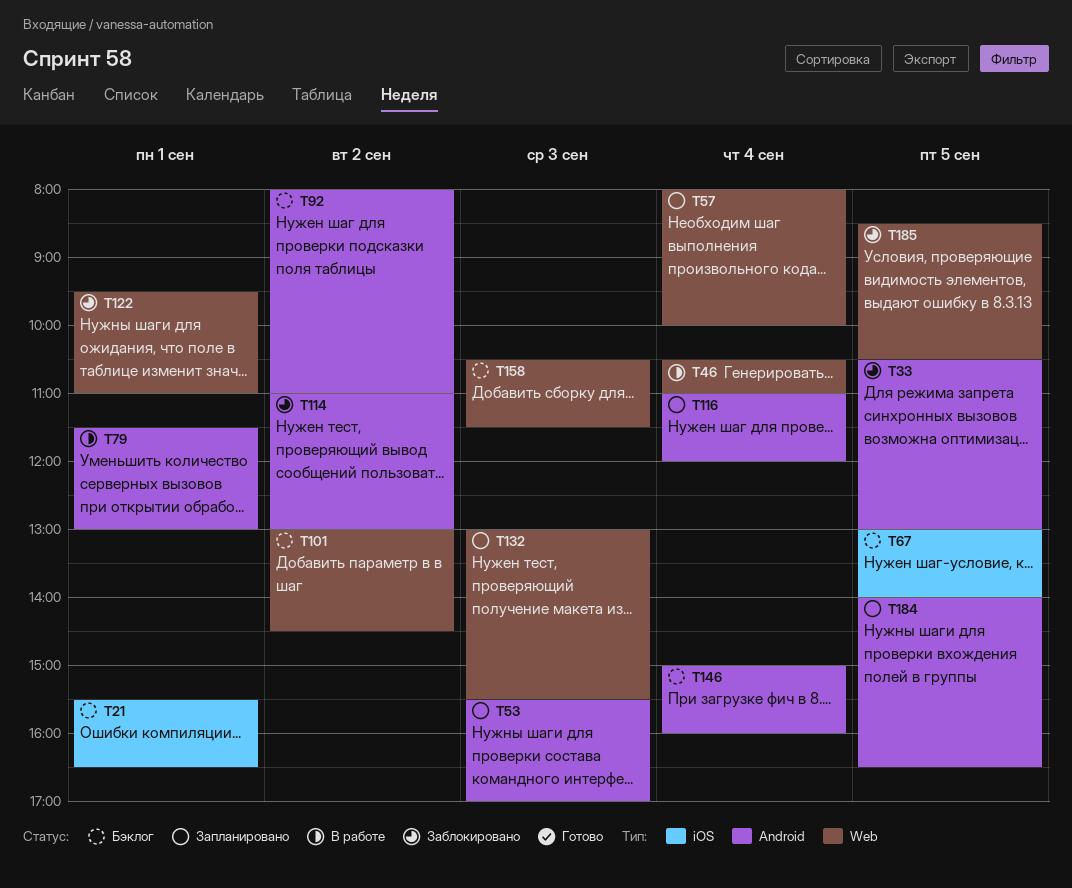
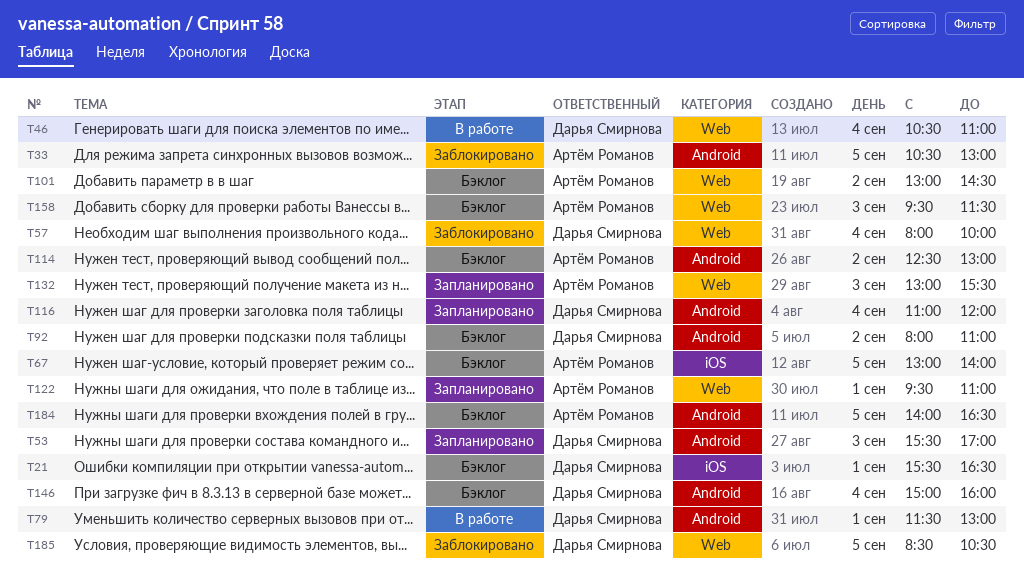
T57, status: Запланировано -> Заблокировано
T114, status: Заблокировано -> Бэклог
T114, begins: 11:00 -> 12:30
T122, status: Заблокировано -> Запланировано
T158, begins: 10:30 -> 09:30
T184, status: Запланировано -> Бэклог

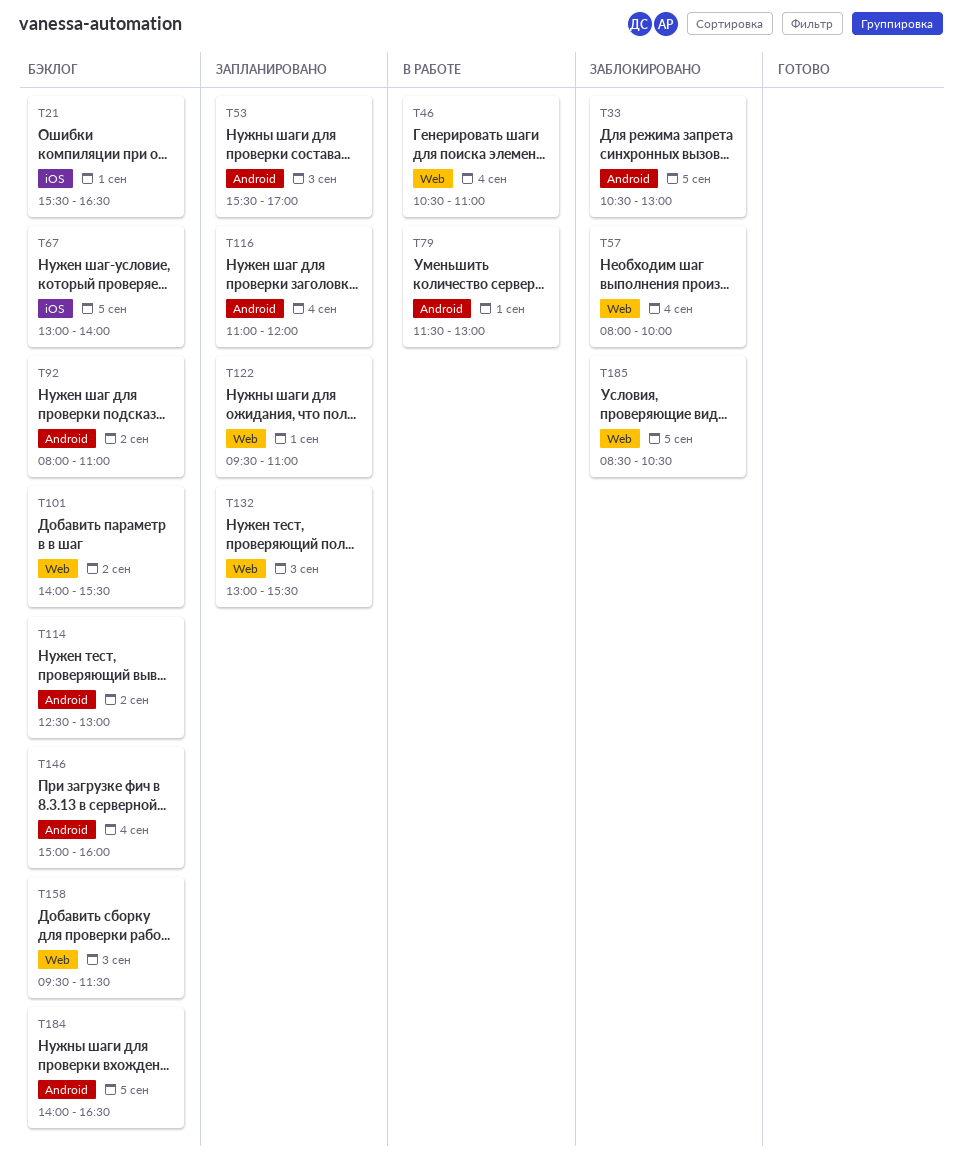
T101, begins: 13:00 -> 14:00
T101, ends: 14:30 -> 15:30

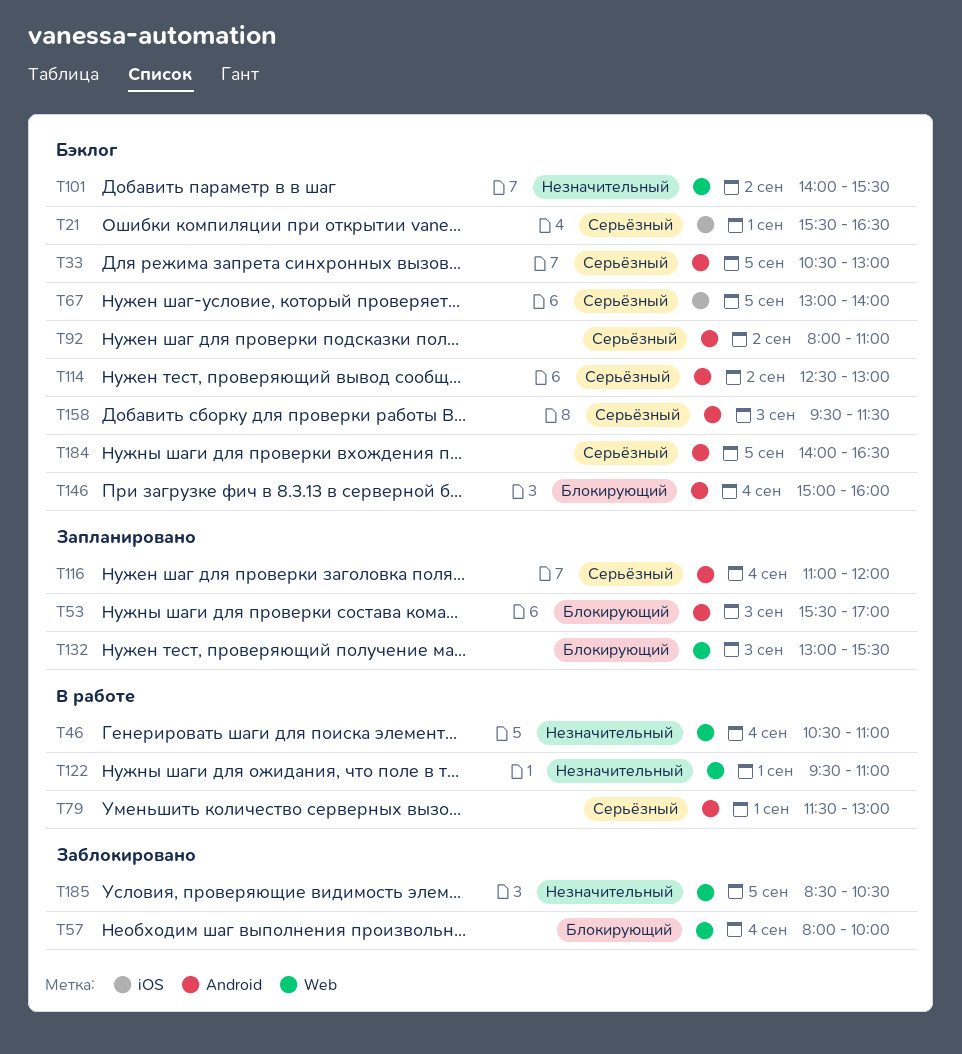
T33, status: Заблокировано -> Бэклог
T122, status: Запланировано -> В работе
T158, label: Web -> Android

